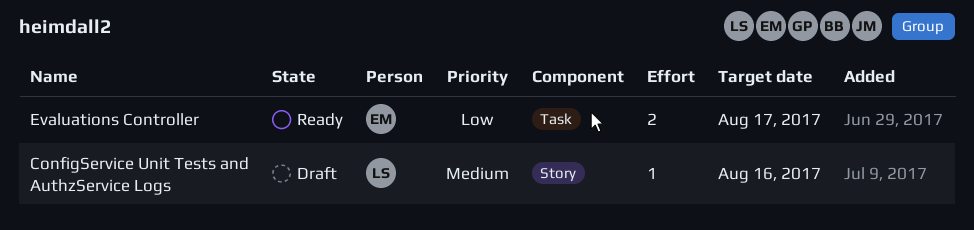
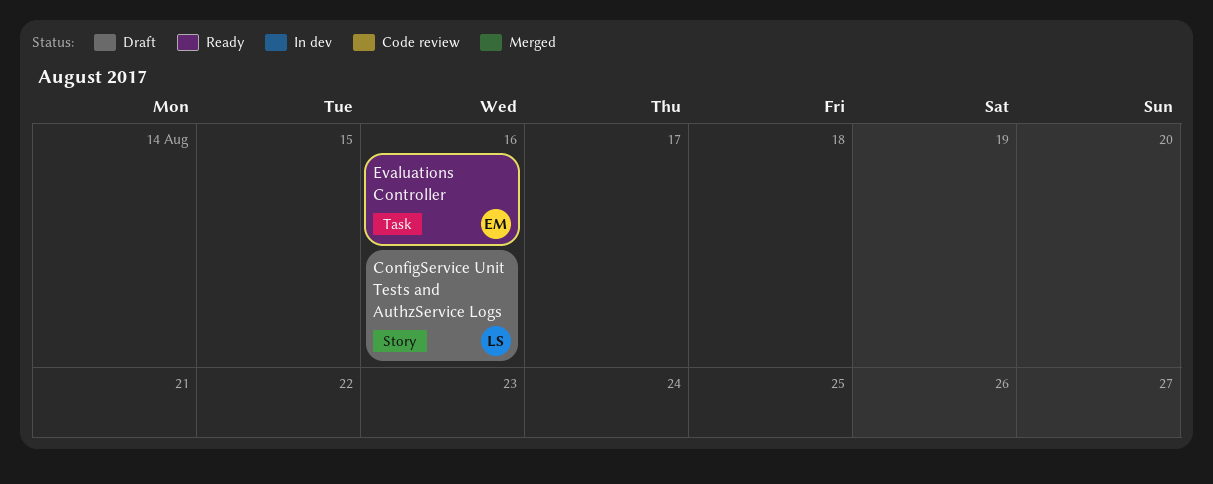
Evaluations Controller, due: Aug 17 -> Aug 16

